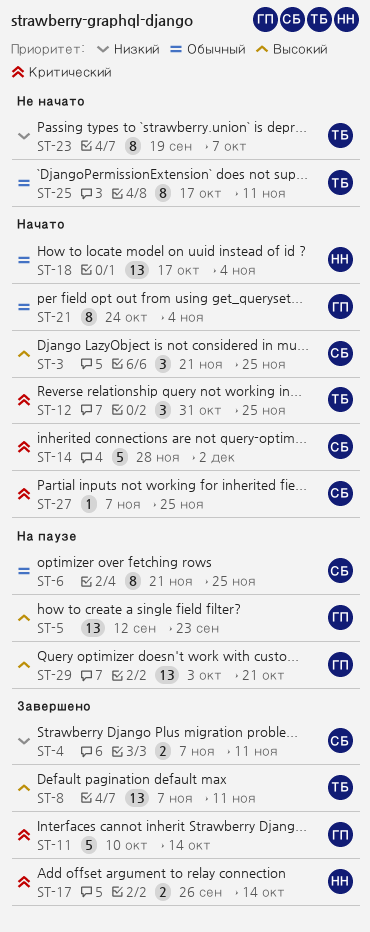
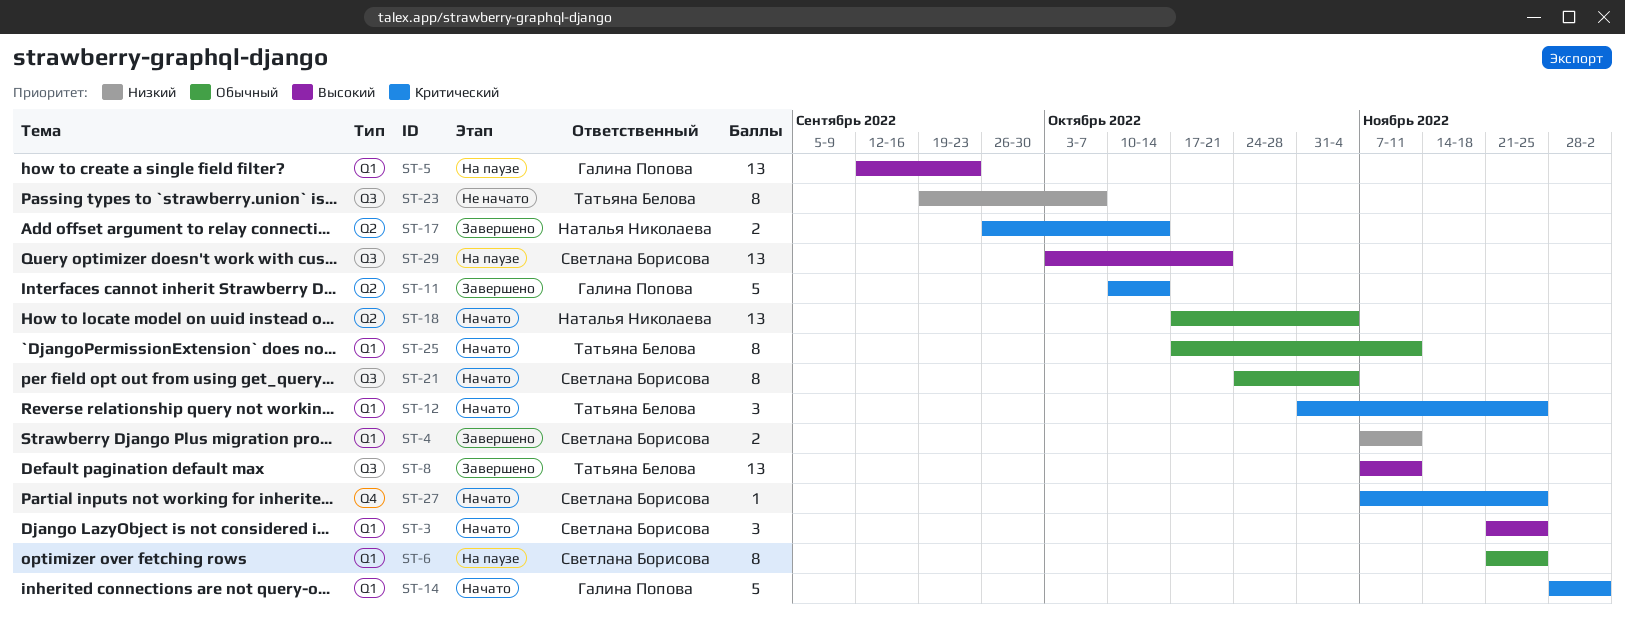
ST-14, owner: Светлана Борисова -> Галина Попова
ST-21, owner: Галина Попова -> Светлана Борисова
ST-25, status: Не начато -> Начато
ST-29, owner: Галина Попова -> Светлана Борисова

